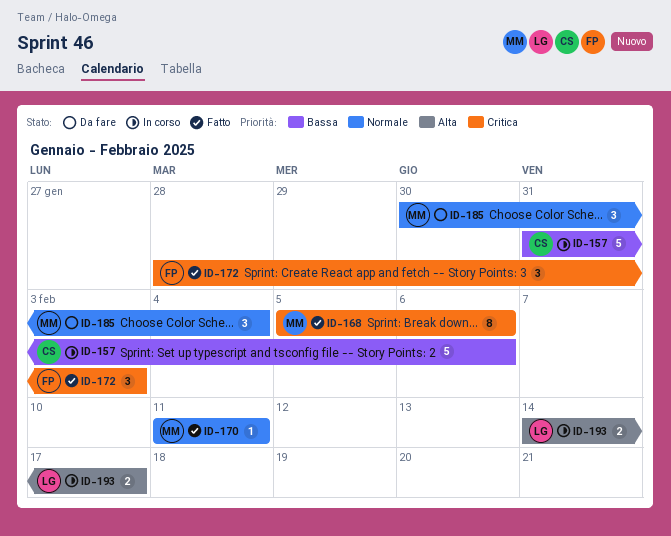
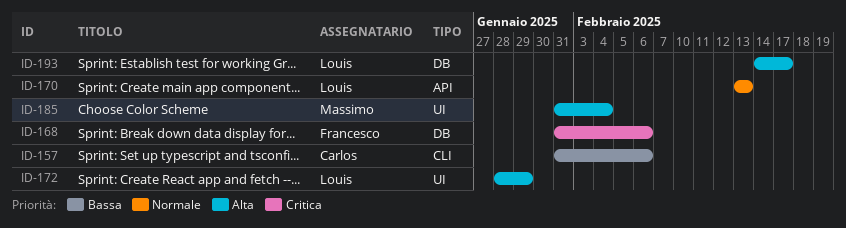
ID-168, owner: Massimo -> Francesco
ID-168, start: Feb 5 -> Jan 31
ID-170, owner: Massimo -> Louis
ID-170, start: Feb 11 -> Feb 13
ID-170, due: Feb 11 -> Feb 13
ID-172, owner: Francesco -> Louis
ID-172, priority: Critica -> Alta
ID-172, due: Feb 3 -> Jan 29
ID-185, priority: Normale -> Alta
ID-185, start: Jan 30 -> Jan 31

